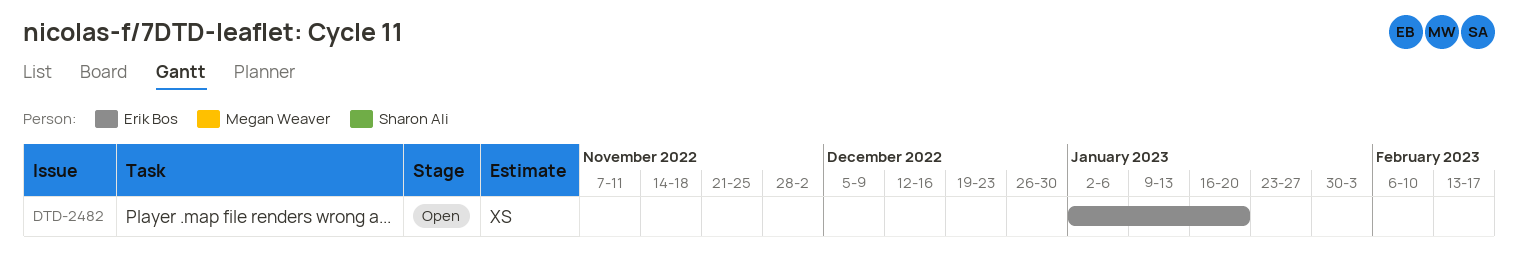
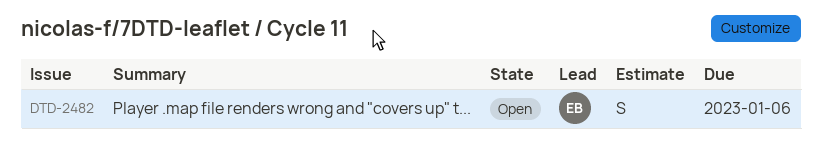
DTD-2482, estimate: XS -> S
DTD-2482, due: Jan 20 -> Jan 6

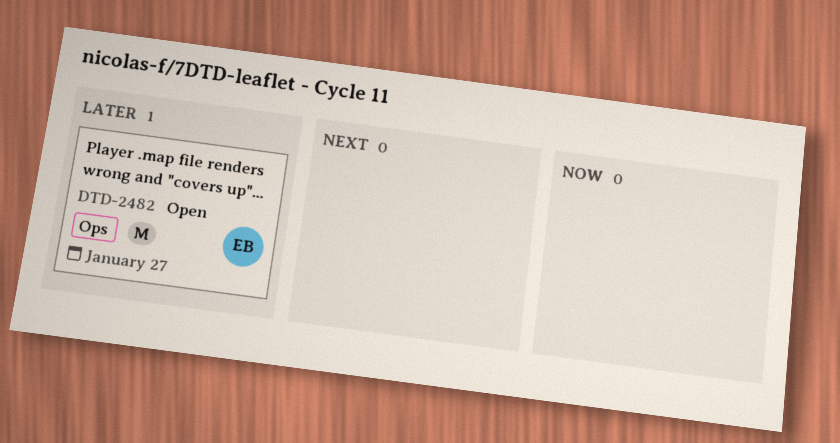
DTD-2482, estimate: S -> M
DTD-2482, due: Jan 6 -> Jan 27

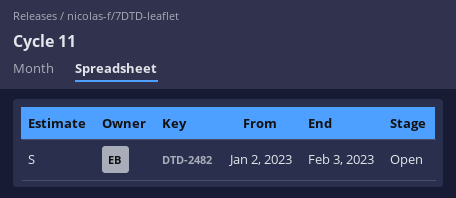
DTD-2482, estimate: M -> S
DTD-2482, due: Jan 27 -> Feb 3

